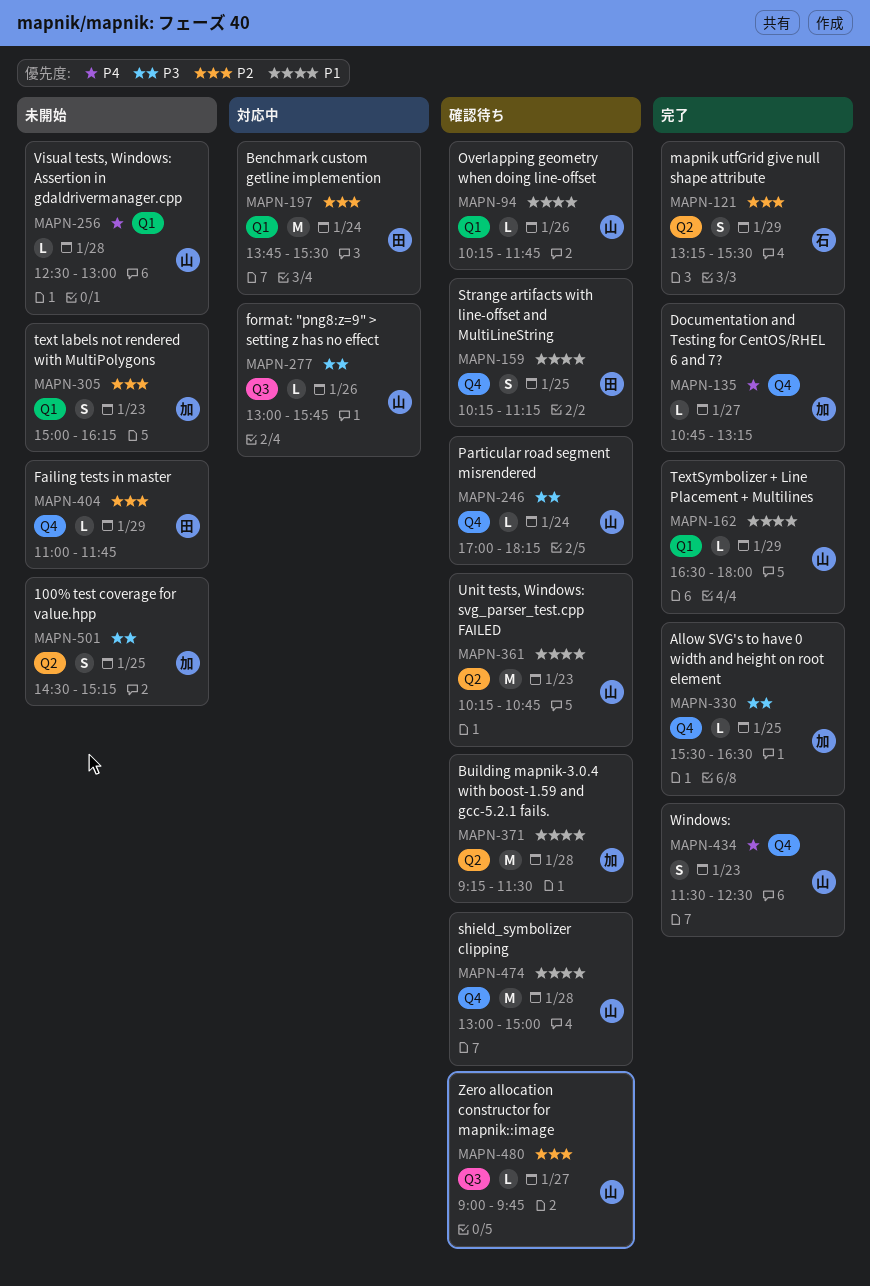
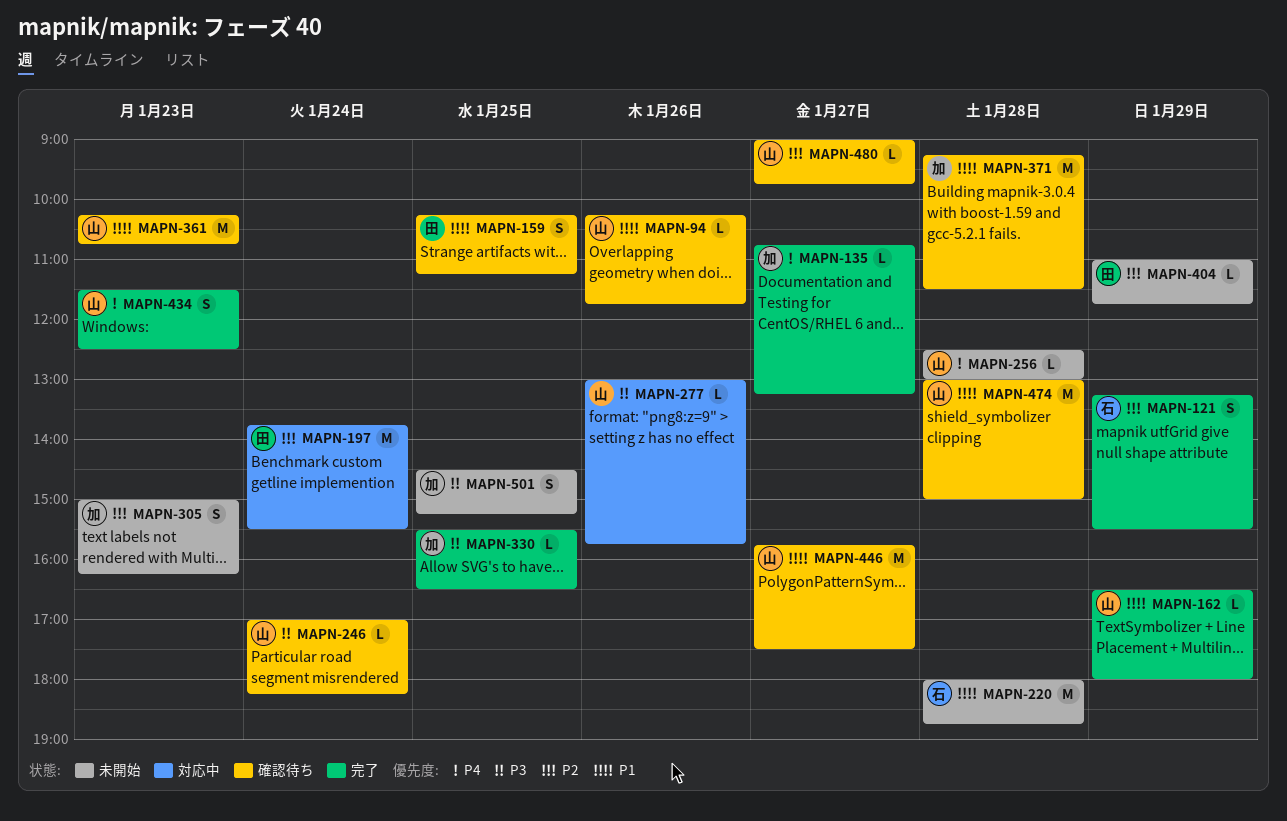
MAPN-220: none -> present
MAPN-446: none -> present

